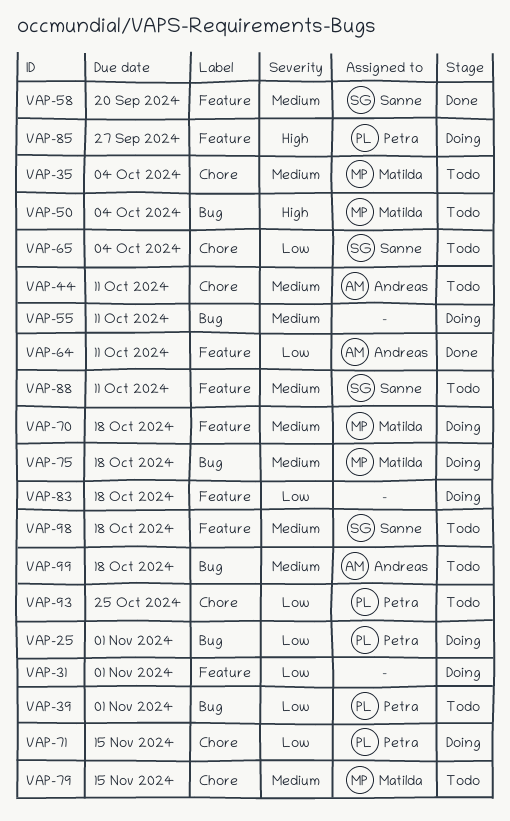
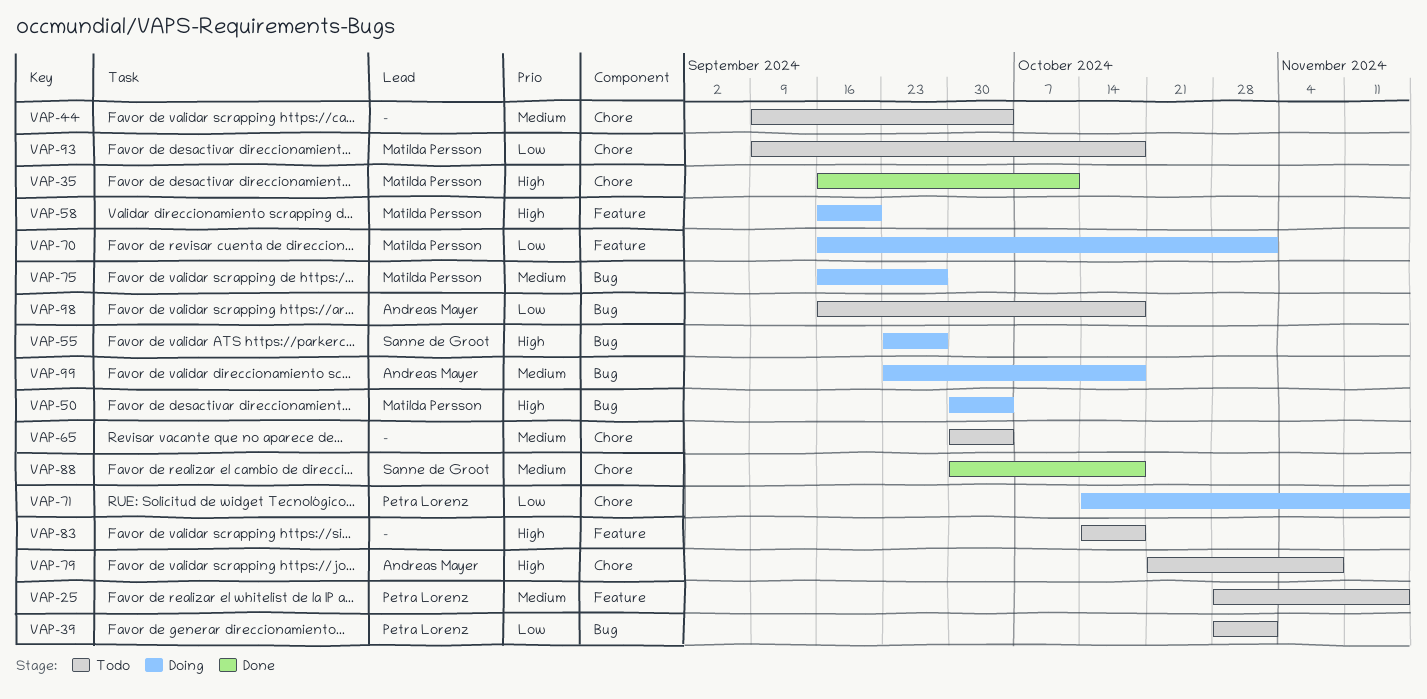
VAP-25, status: Doing -> Todo
VAP-25, priority: Low -> Medium
VAP-25, label: Bug -> Feature
VAP-25, due: Nov 1 -> Nov 15
VAP-31: present -> none
VAP-35, status: Todo -> Done
VAP-35, priority: Medium -> High
VAP-35, due: Oct 4 -> Oct 11
VAP-44, owner: Andreas Mayer -> none
VAP-44, due: Oct 11 -> Oct 4
VAP-50, status: Todo -> Doing
VAP-55, owner: none -> Sanne de Groot
VAP-55, priority: Medium -> High
VAP-55, due: Oct 11 -> Sep 27
VAP-58, status: Done -> Doing
VAP-58, owner: Sanne de Groot -> Matilda Persson
VAP-58, priority: Medium -> High
VAP-64: present -> none
VAP-65, owner: Sanne de Groot -> none
VAP-65, priority: Low -> Medium
VAP-70, priority: Medium -> Low
VAP-70, due: Oct 18 -> Nov 1
VAP-75, due: Oct 18 -> Sep 27
VAP-79, owner: Matilda Persson -> Andreas Mayer
VAP-79, priority: Medium -> High
VAP-79, due: Nov 15 -> Nov 8
VAP-83, status: Doing -> Todo
VAP-83, priority: Low -> High
VAP-85: present -> none
VAP-88, status: Todo -> Done
VAP-88, label: Feature -> Chore
VAP-88, due: Oct 11 -> Oct 18
VAP-93, owner: Petra Lorenz -> Matilda Persson
VAP-93, due: Oct 25 -> Oct 18
VAP-98, owner: Sanne de Groot -> Andreas Mayer
VAP-98, priority: Medium -> Low
VAP-98, label: Feature -> Bug
VAP-99, status: Todo -> Doing

